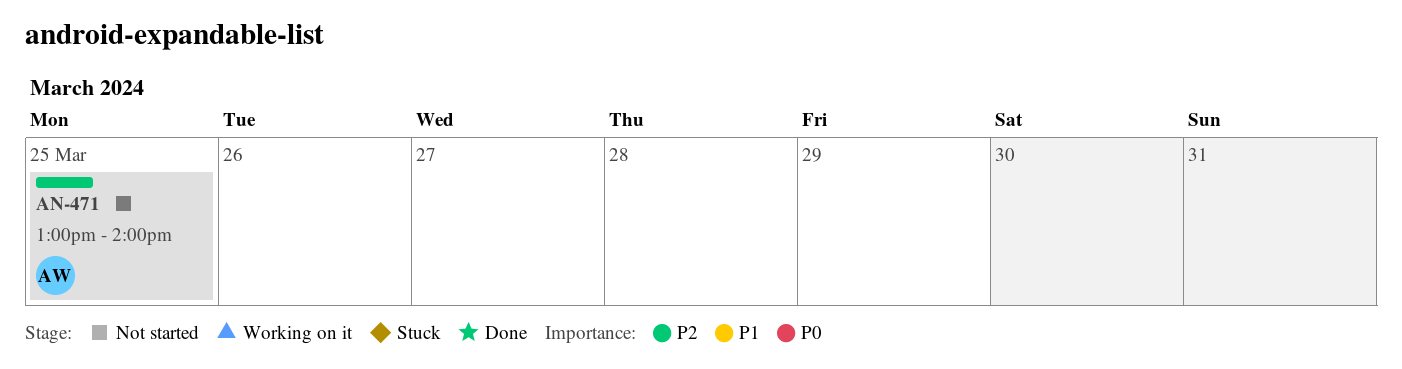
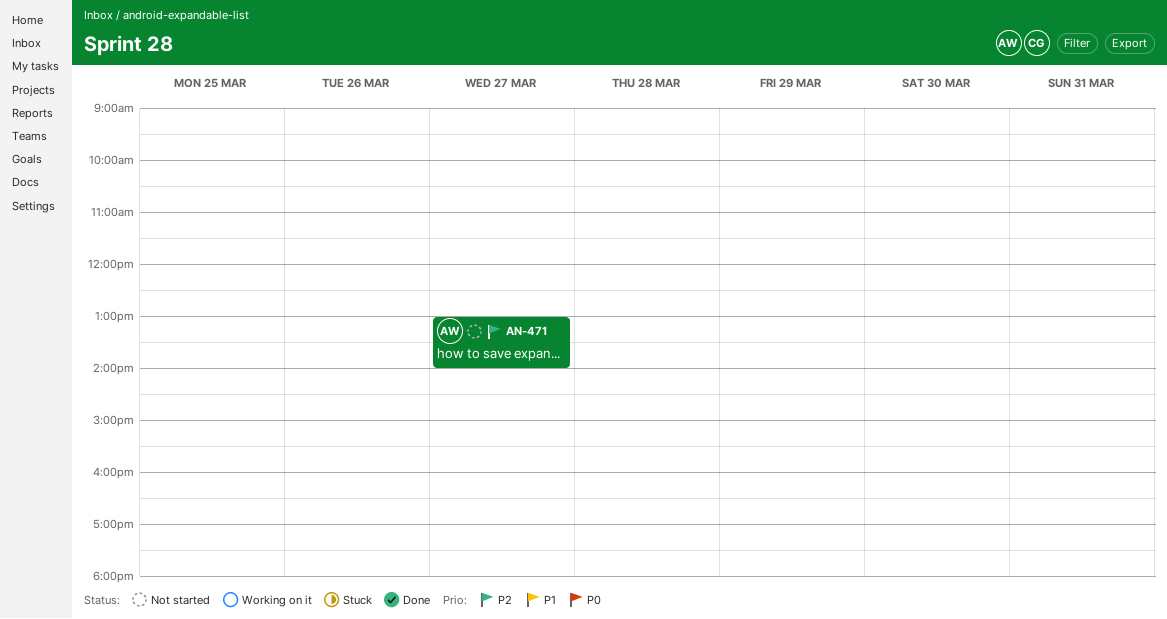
AN-471, day: Mar 25 -> Mar 27

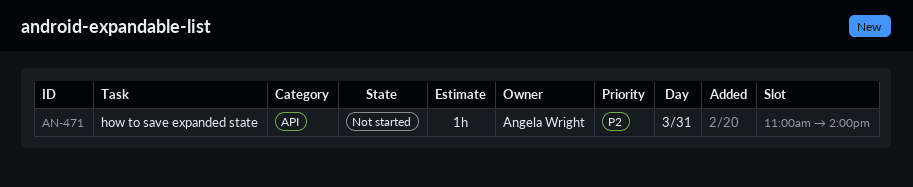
AN-471, day: Mar 27 -> Mar 31
AN-471, begins: 13:00 -> 11:00

